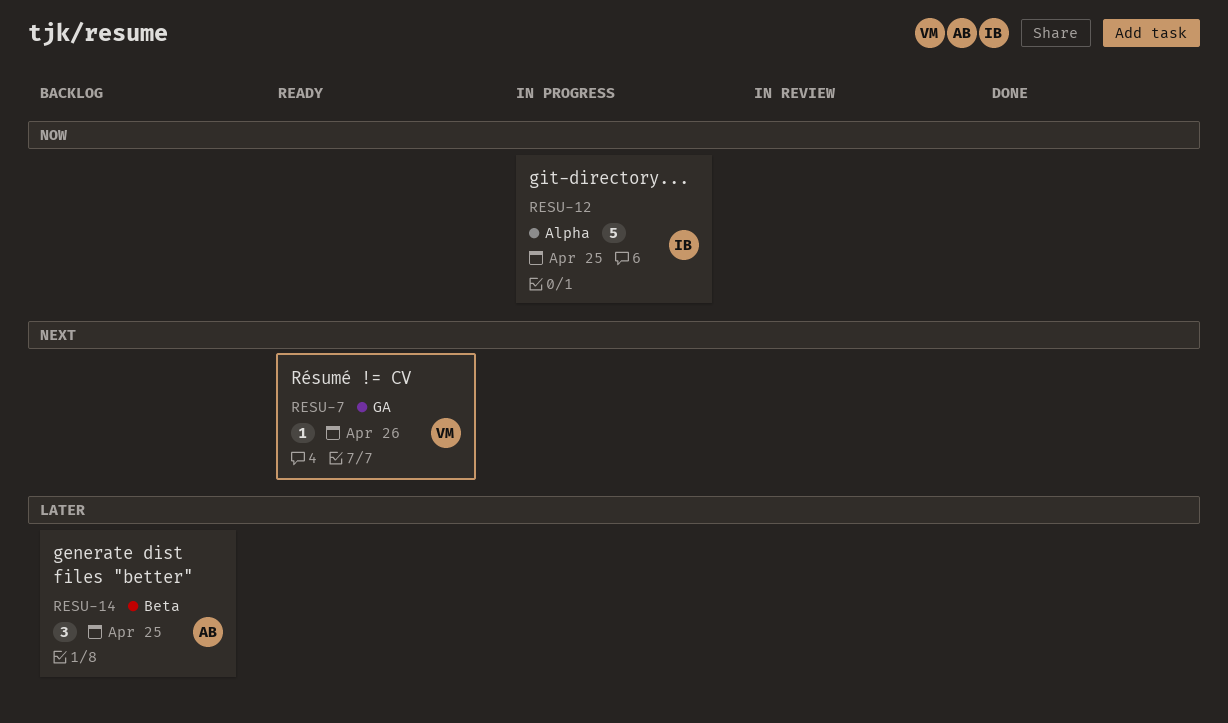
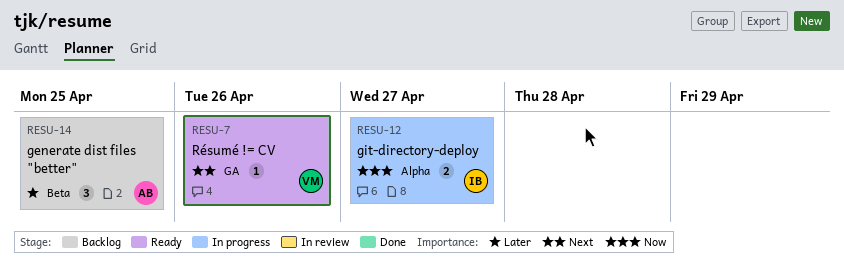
RESU-12, estimate: 5 -> 2
RESU-12, due: Apr 25 -> Apr 27

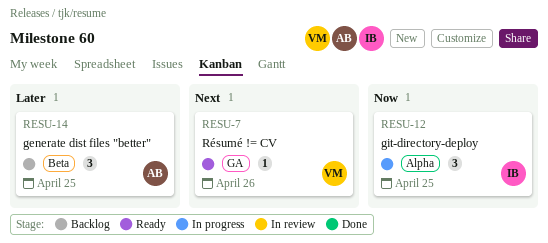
RESU-12, estimate: 2 -> 3
RESU-12, due: Apr 27 -> Apr 25

